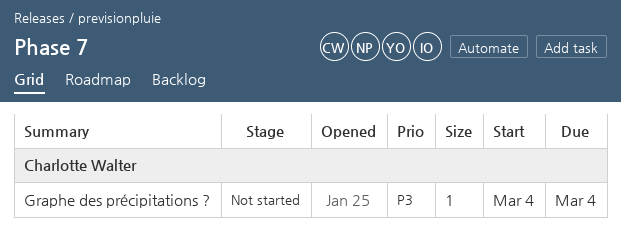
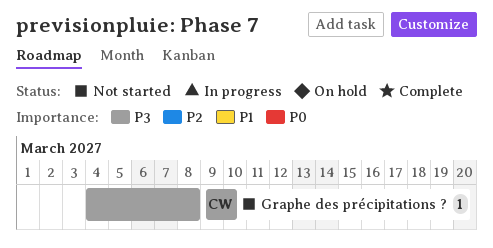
Graphe des précipitations ?, due: Mar 4 -> Mar 8

